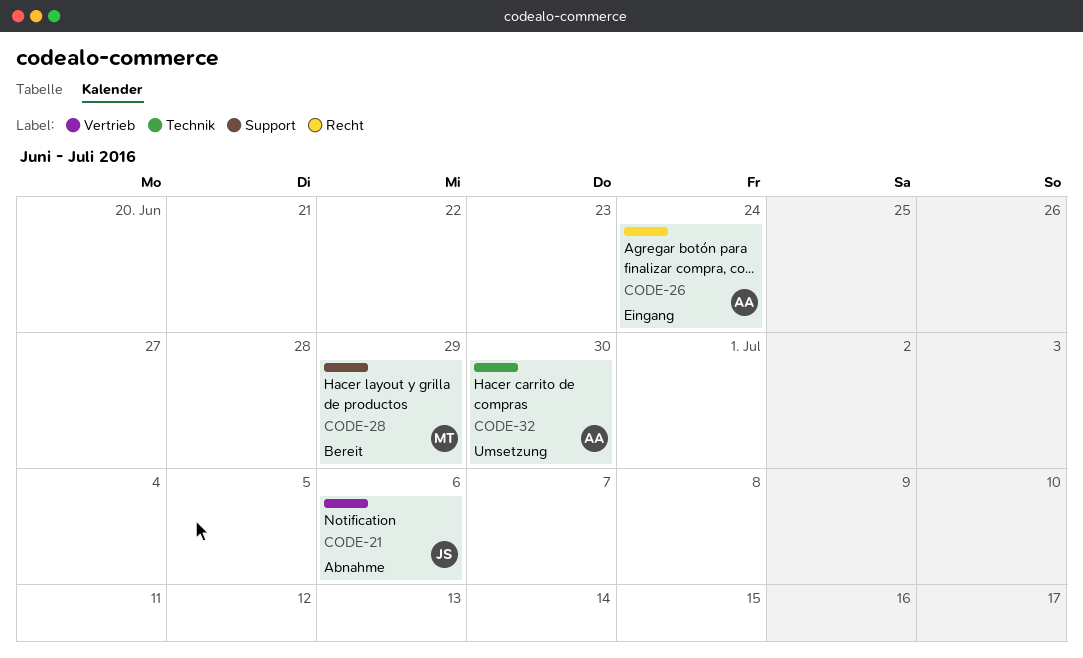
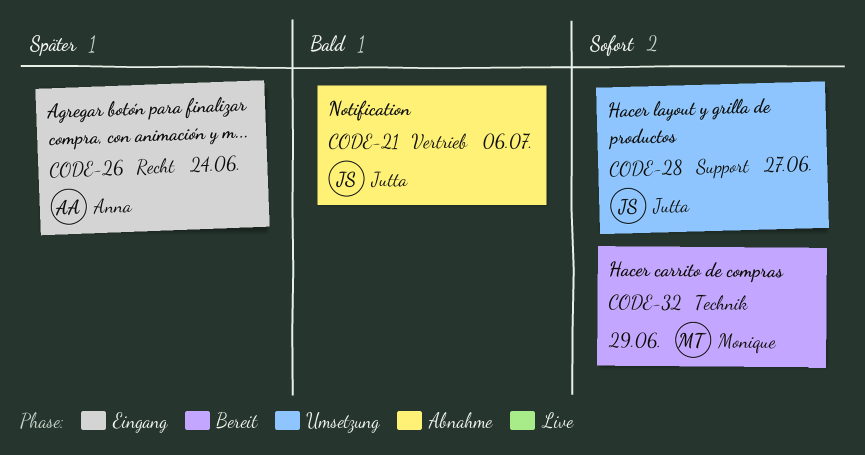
CODE-28, status: Bereit -> Umsetzung
CODE-28, owner: Monique -> Jutta
CODE-28, due: Jun 29 -> Jun 27
CODE-32, status: Umsetzung -> Bereit
CODE-32, owner: Anna -> Monique
CODE-32, due: Jun 30 -> Jun 29

